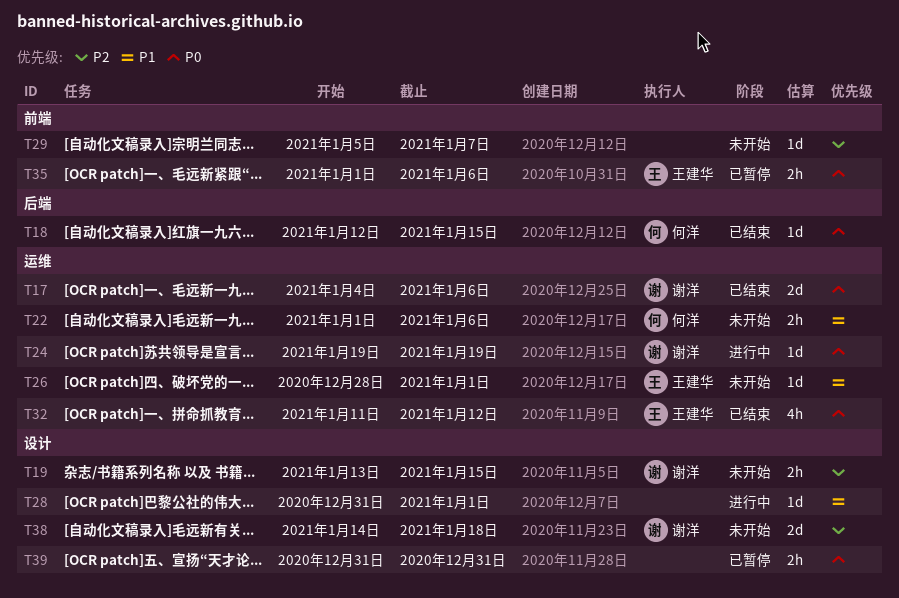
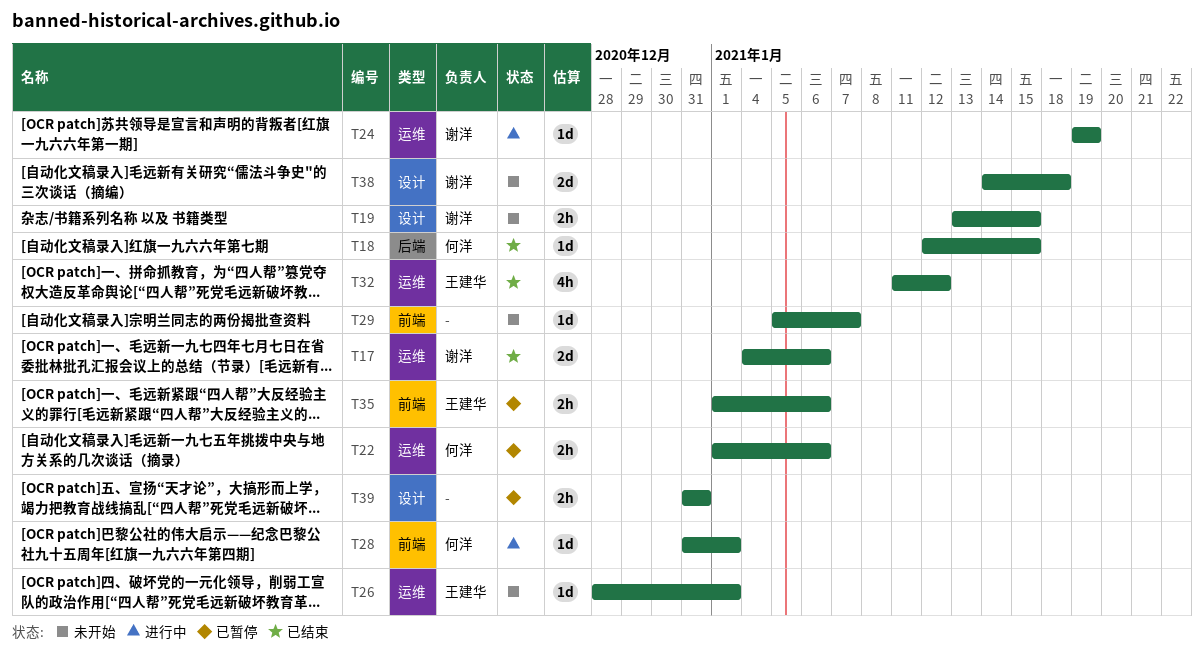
T22, status: 未开始 -> 已暂停
T28, owner: none -> 何洋
T28, label: 设计 -> 前端

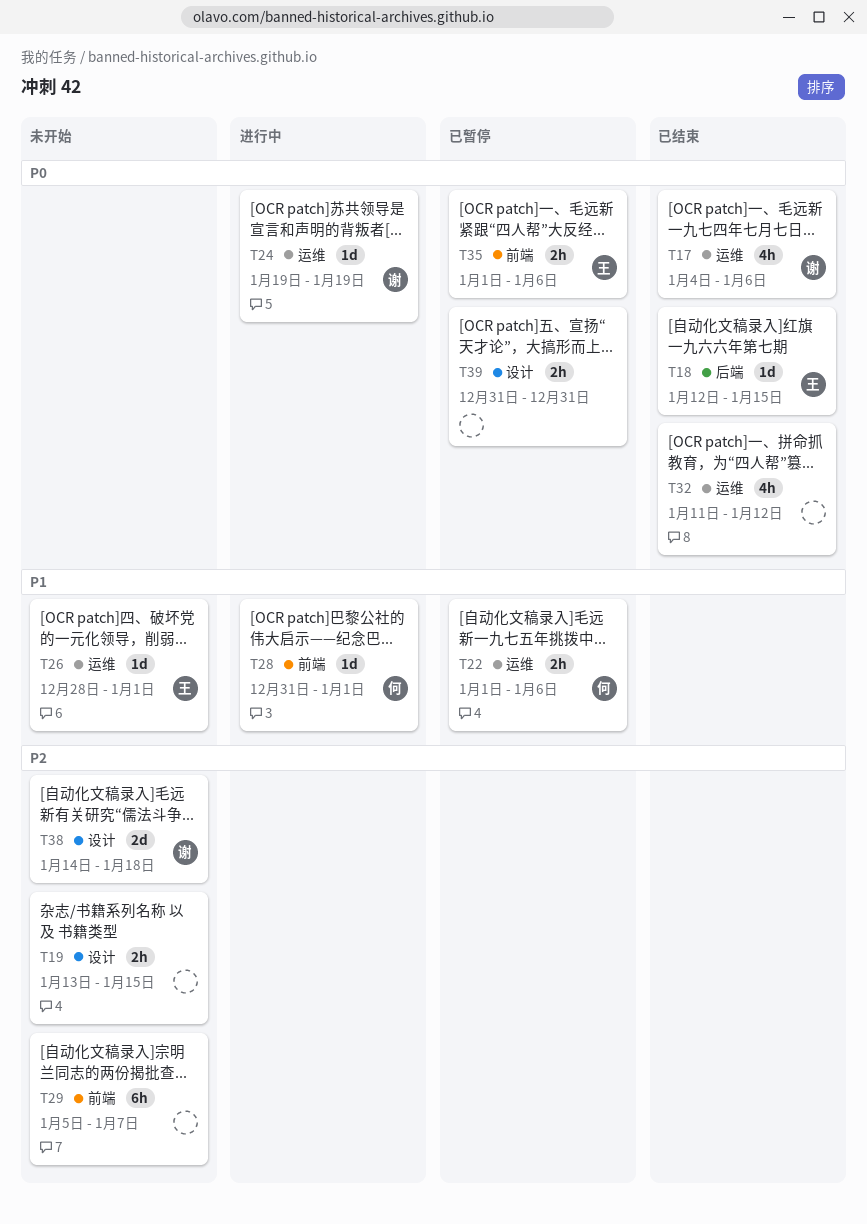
T17, estimate: 2d -> 4h
T18, owner: 何洋 -> 王建华
T19, owner: 谢洋 -> none
T29, estimate: 1d -> 6h
T32, owner: 王建华 -> none

